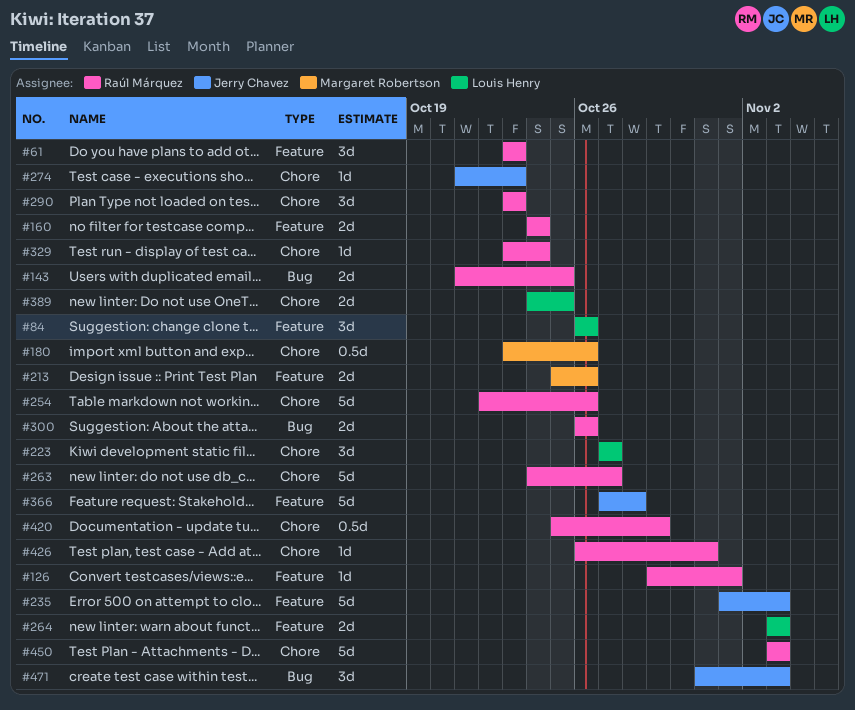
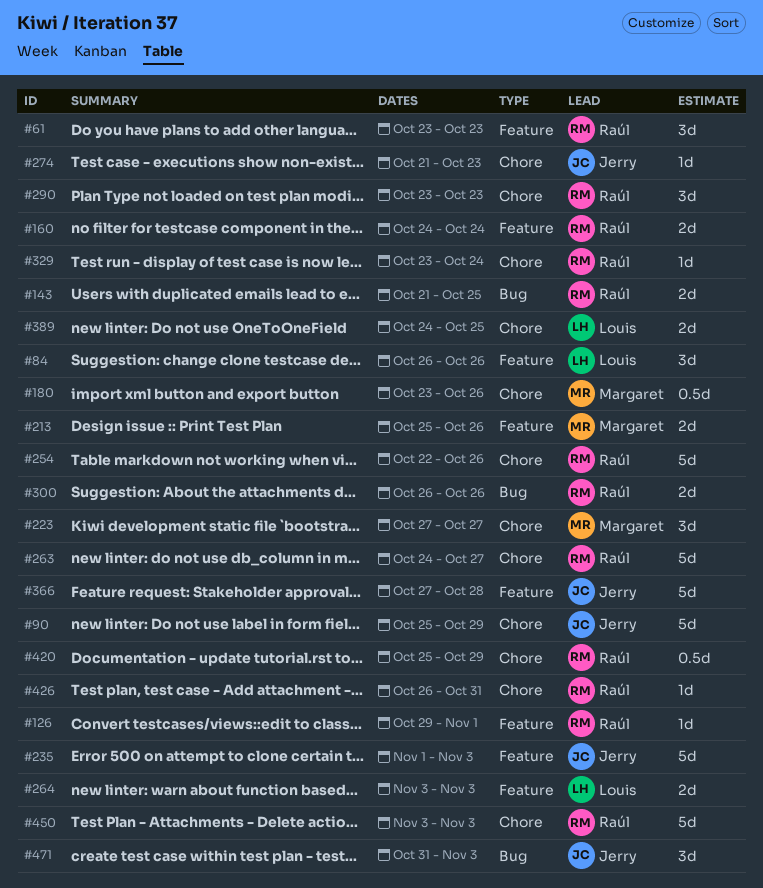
#90: none -> present
#223, owner: Louis Henry -> Margaret Robertson

